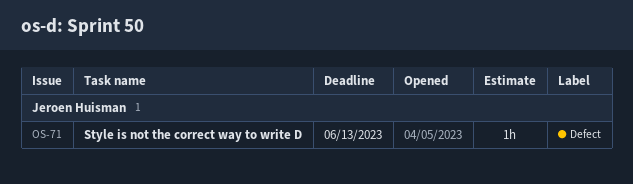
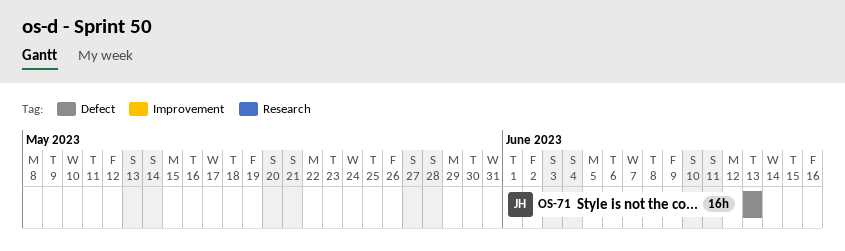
OS-71, estimate: 1h -> 16h

